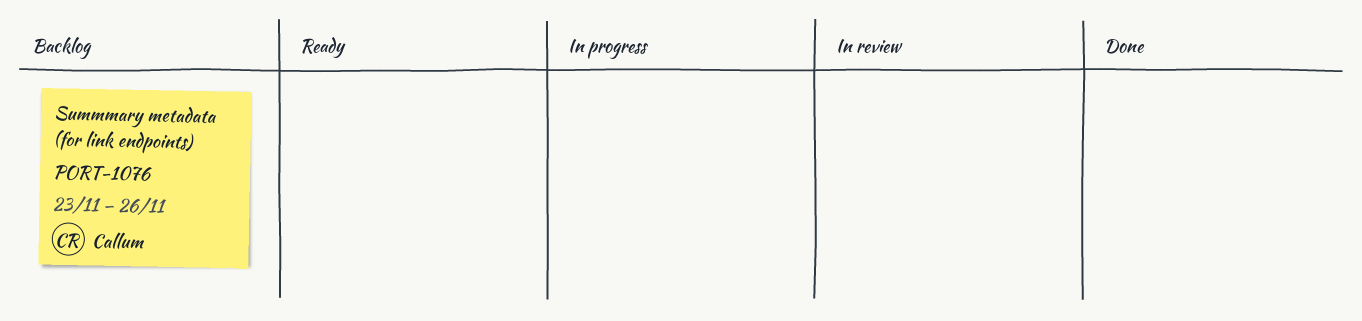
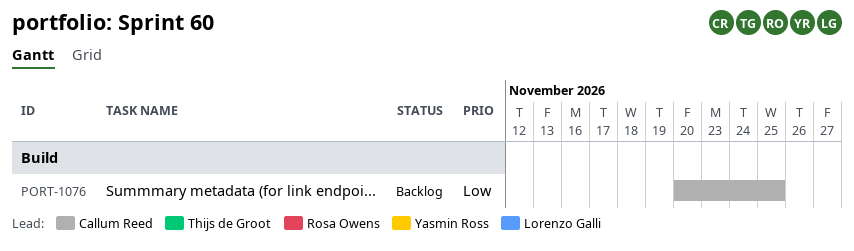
PORT-1076, start: Nov 23 -> Nov 20
PORT-1076, due: Nov 26 -> Nov 25

